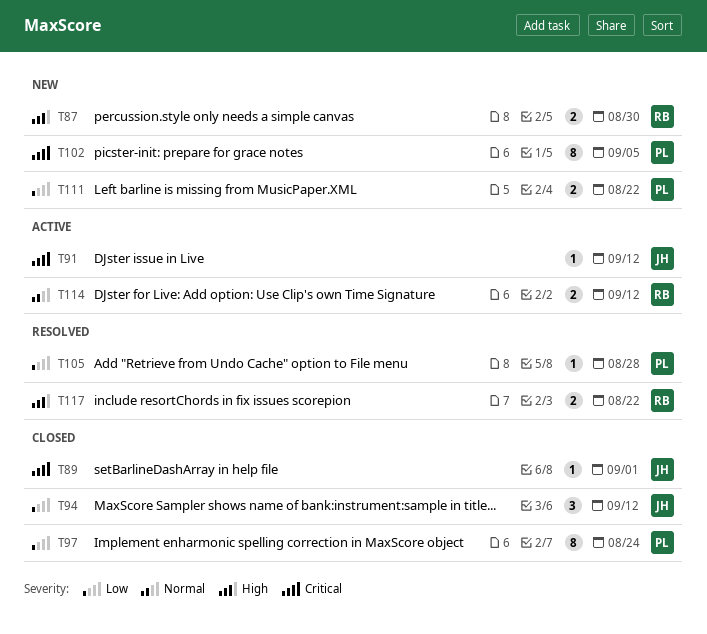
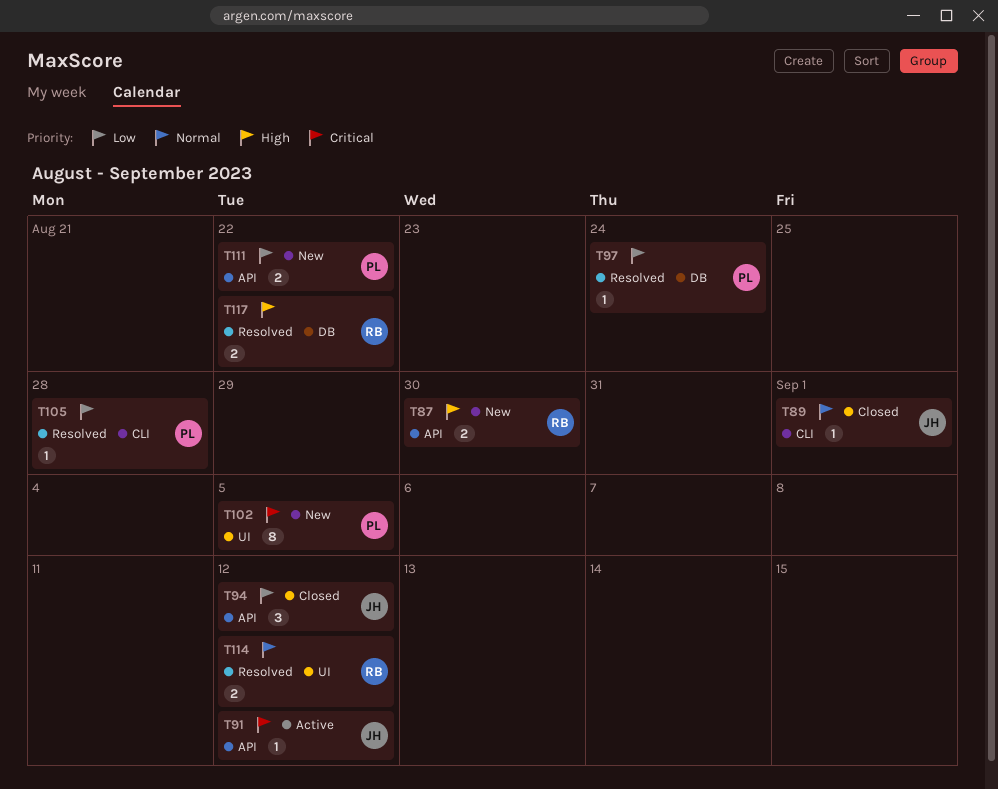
T89, priority: Critical -> Normal
T97, status: Closed -> Resolved
T97, estimate: 8 -> 1
T114, status: Active -> Resolved

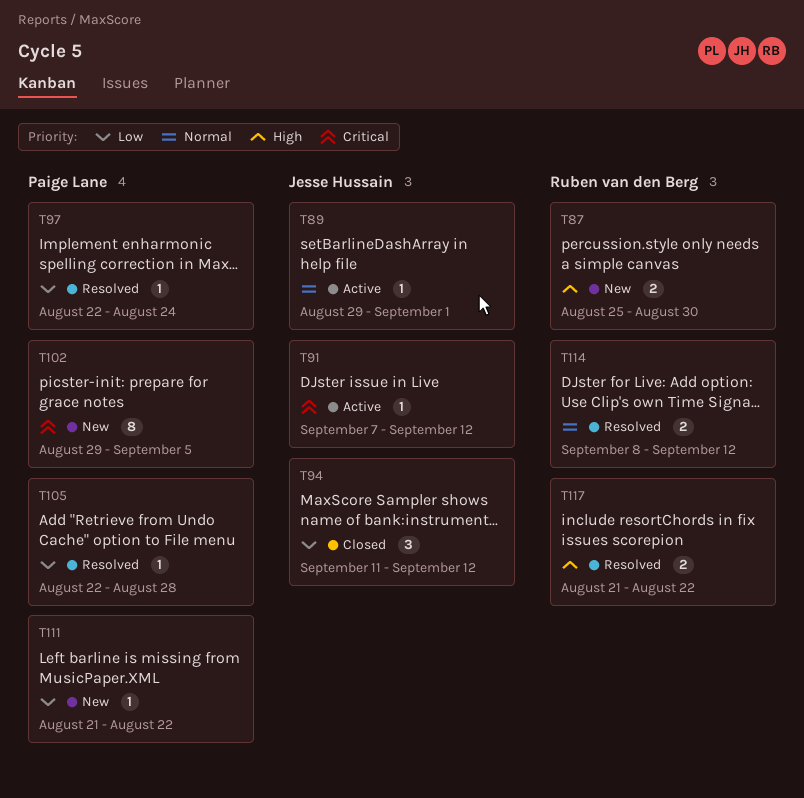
T89, status: Closed -> Active
T111, estimate: 2 -> 1

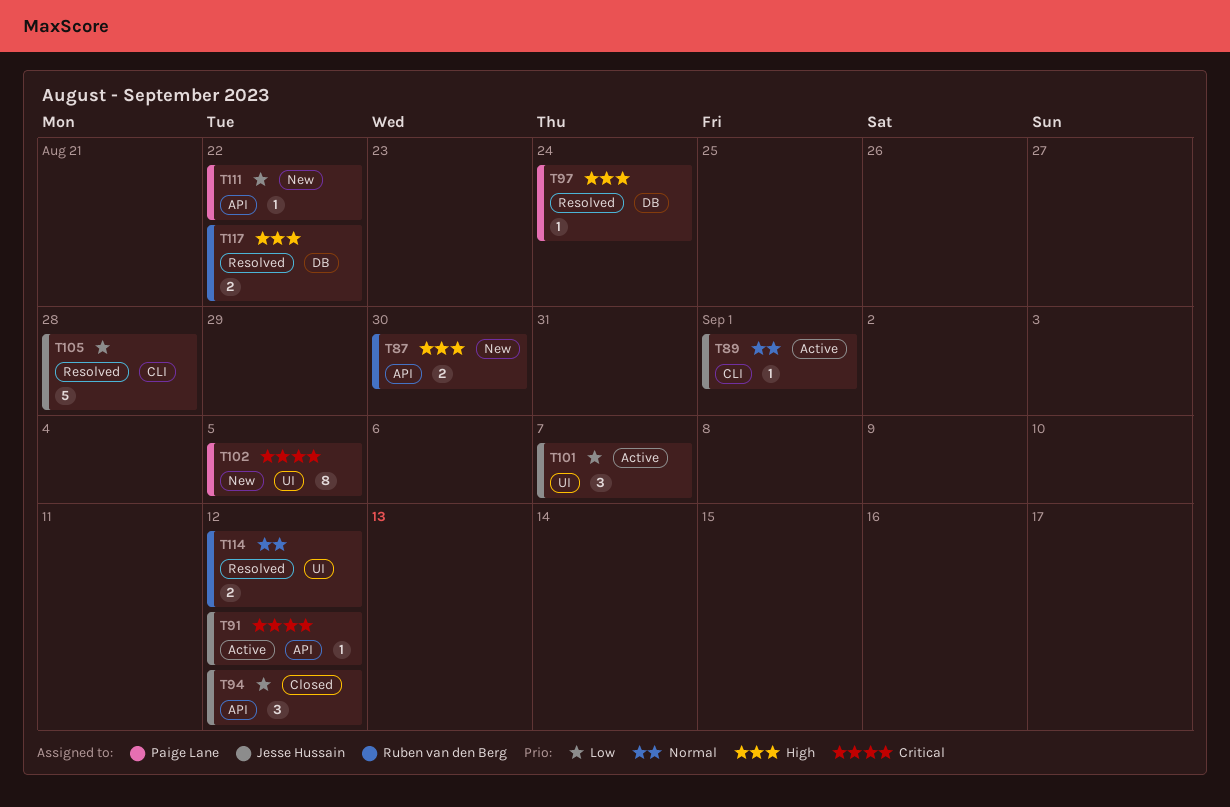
T97, priority: Low -> High
T101: none -> present
T105, owner: Paige Lane -> Jesse Hussain
T105, estimate: 1 -> 5

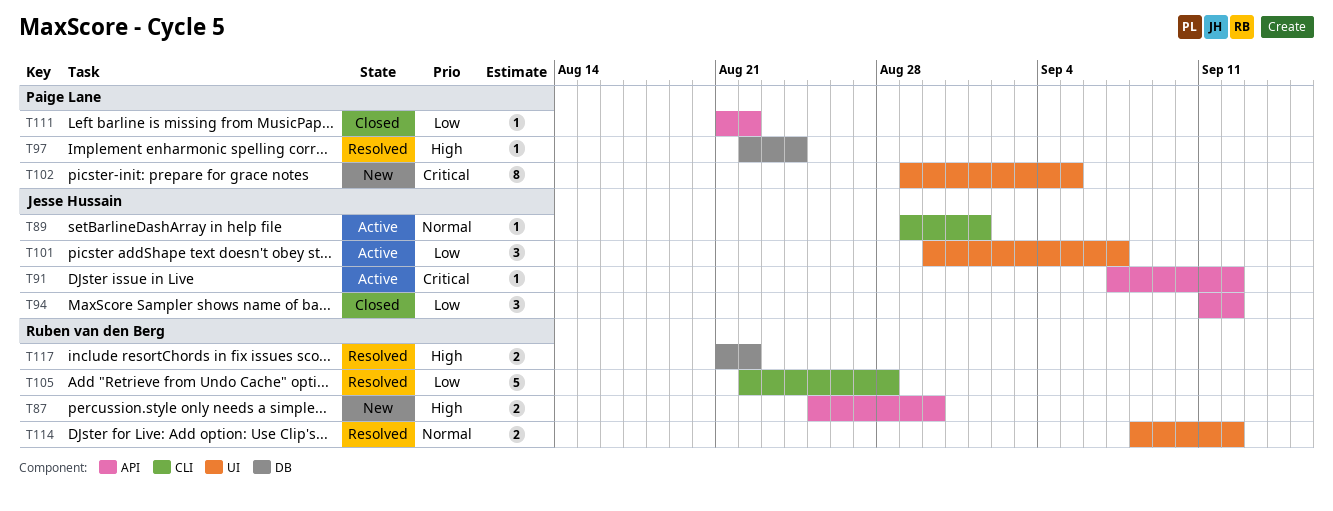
T105, owner: Jesse Hussain -> Ruben van den Berg
T111, status: New -> Closed

